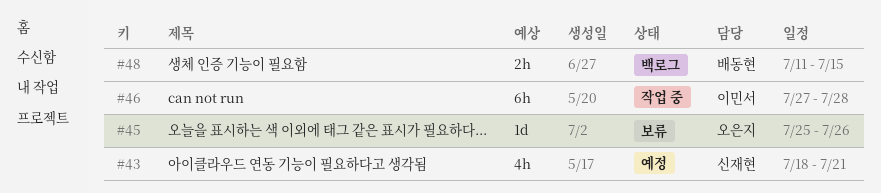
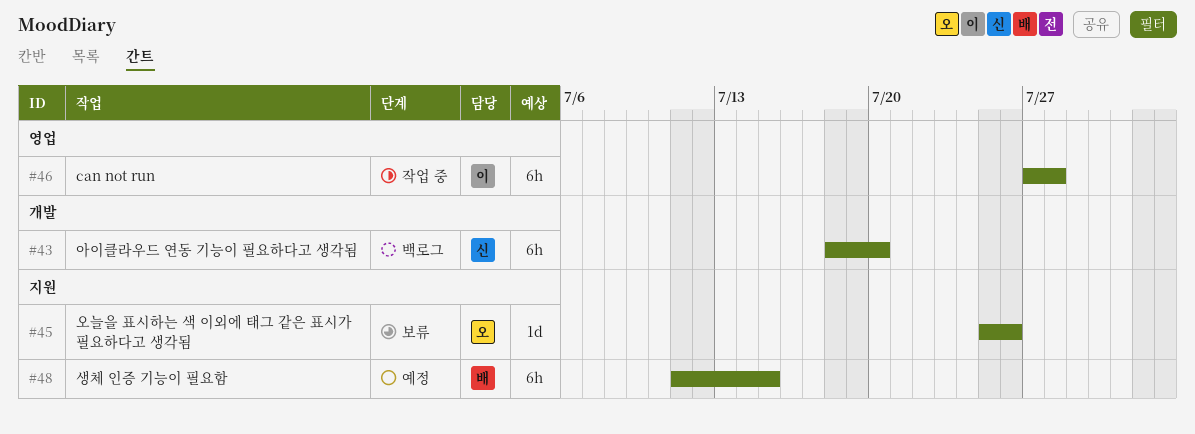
#43, status: 예정 -> 백로그
#43, estimate: 4h -> 6h
#43, due: Jul 21 -> Jul 20
#48, status: 백로그 -> 예정
#48, estimate: 2h -> 6h

